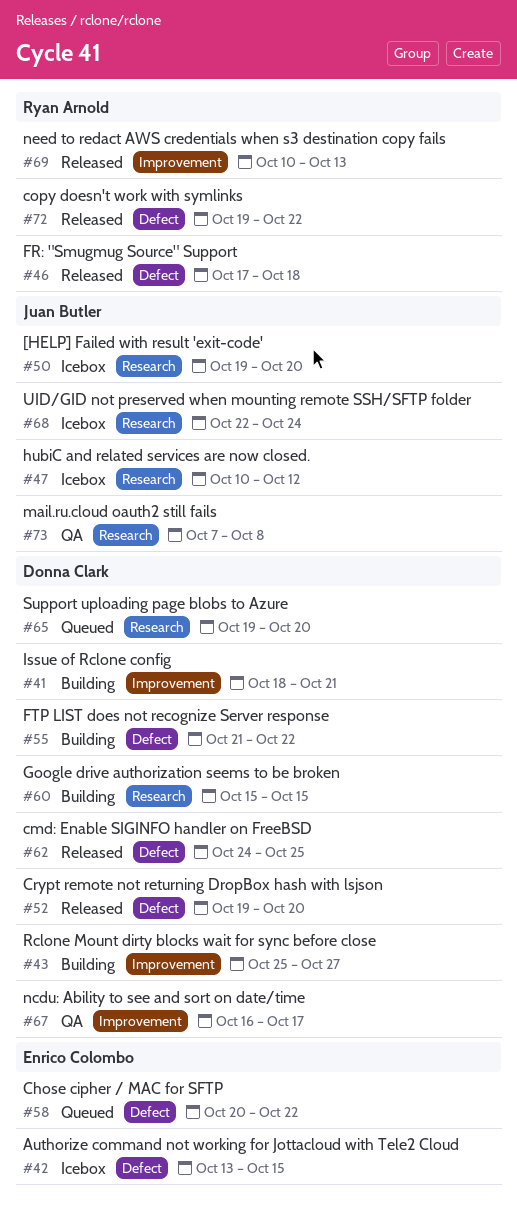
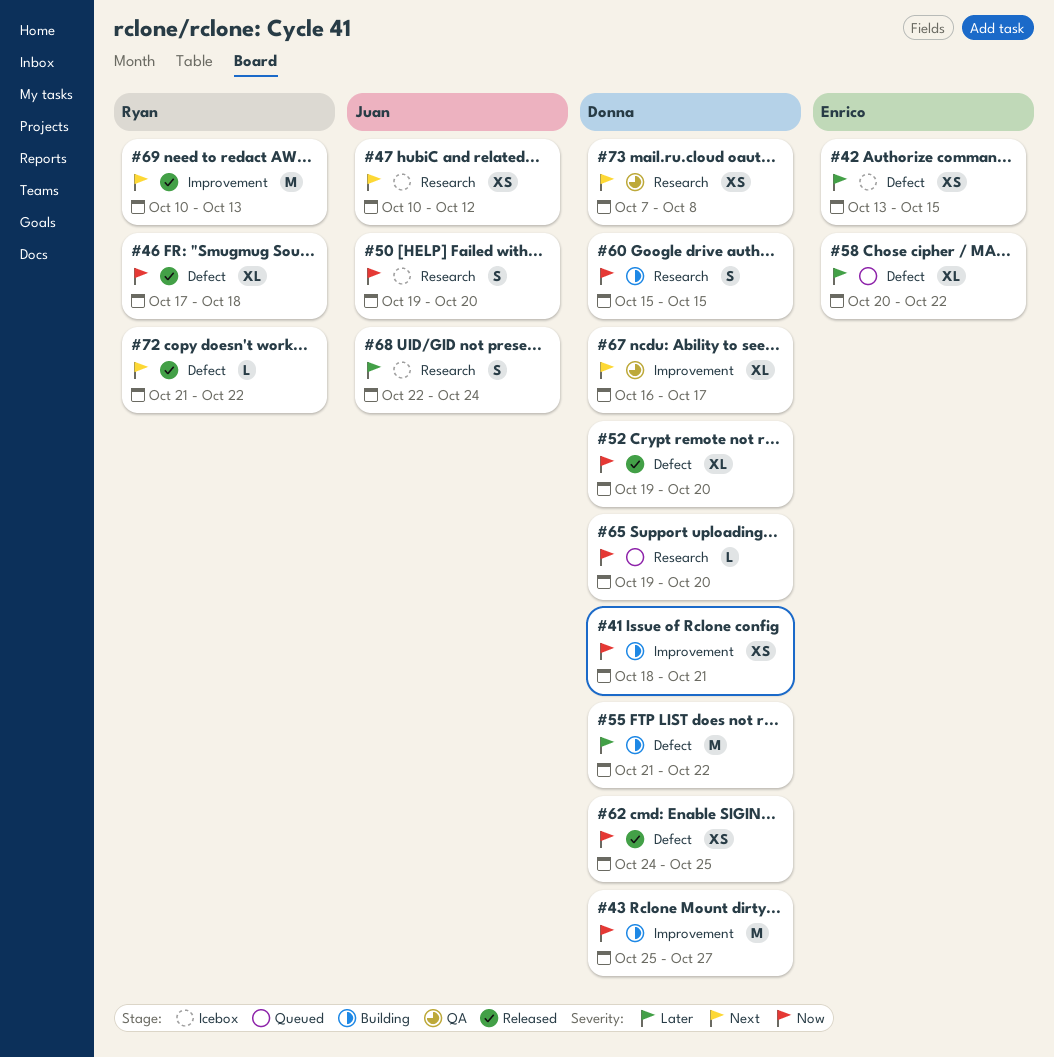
#72, start: Oct 19 -> Oct 21
#73, owner: Juan Butler -> Donna Clark

